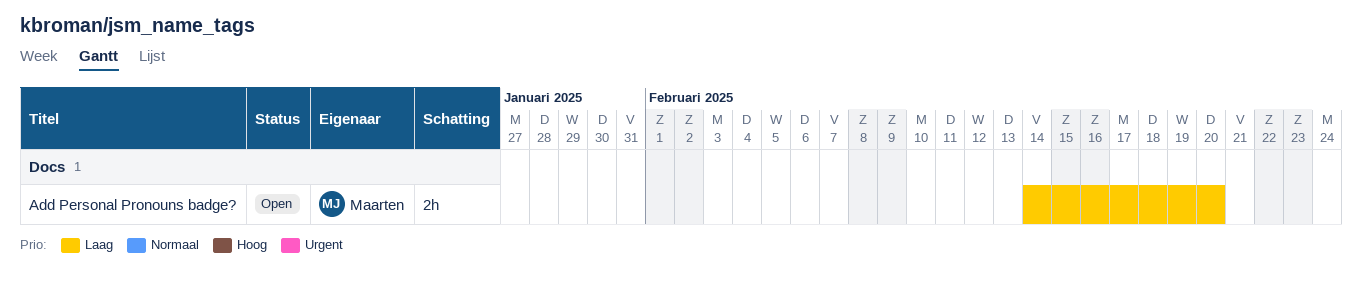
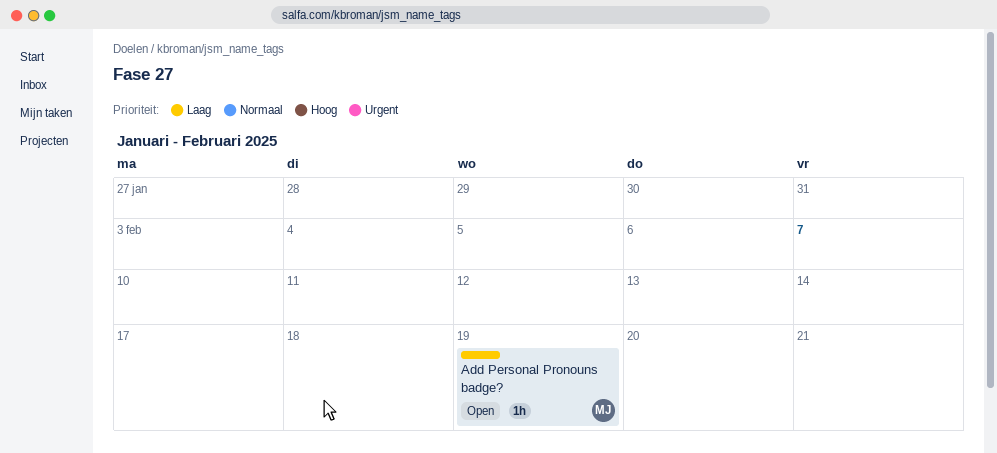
Add Personal Pronouns badge?, estimate: 2h -> 1h
Add Personal Pronouns badge?, due: Feb 20 -> Feb 19

